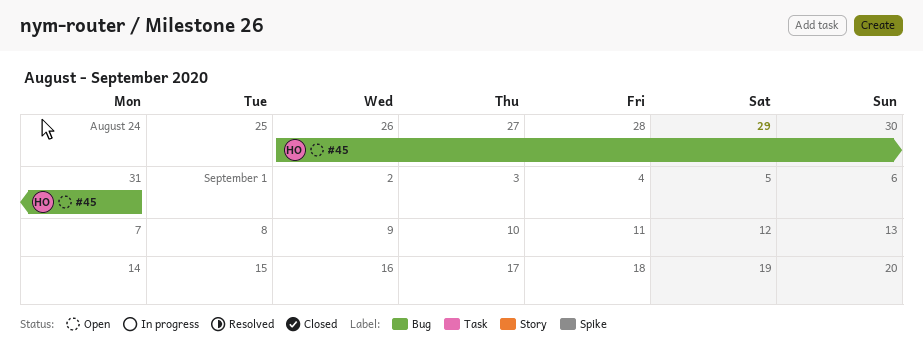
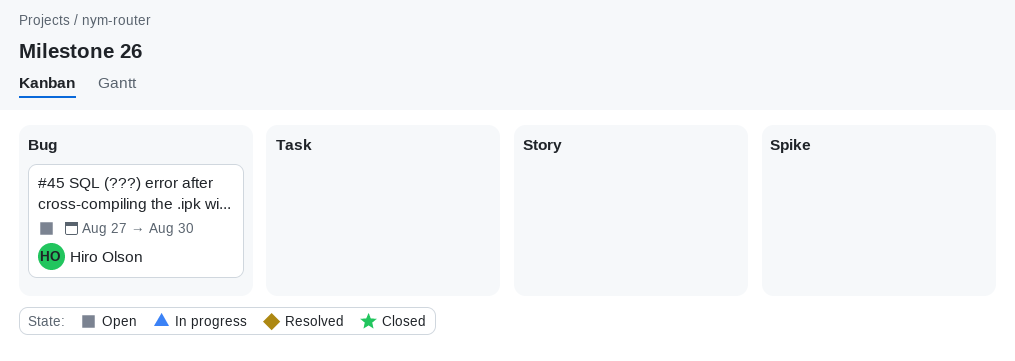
#45, start: Aug 26 -> Aug 27
#45, due: Aug 31 -> Aug 30

